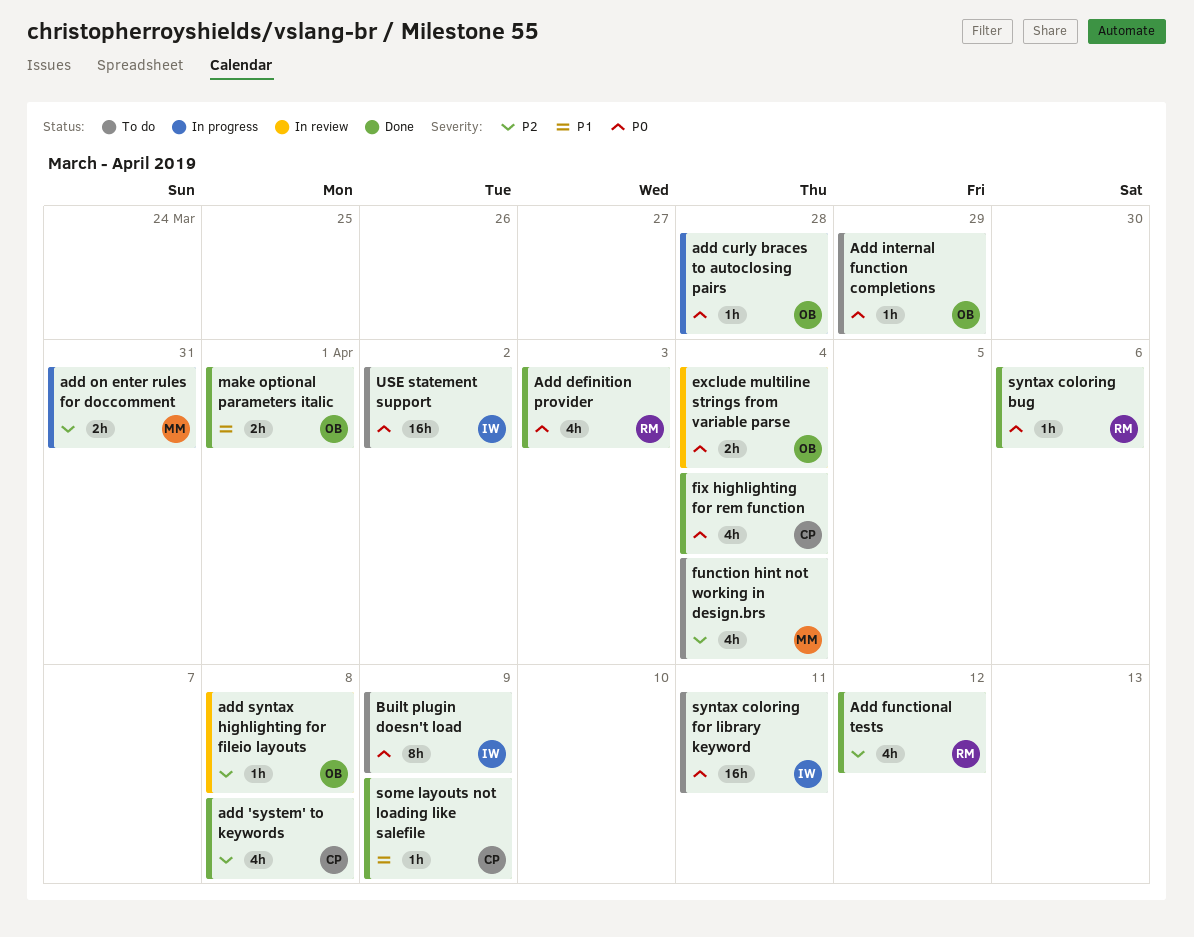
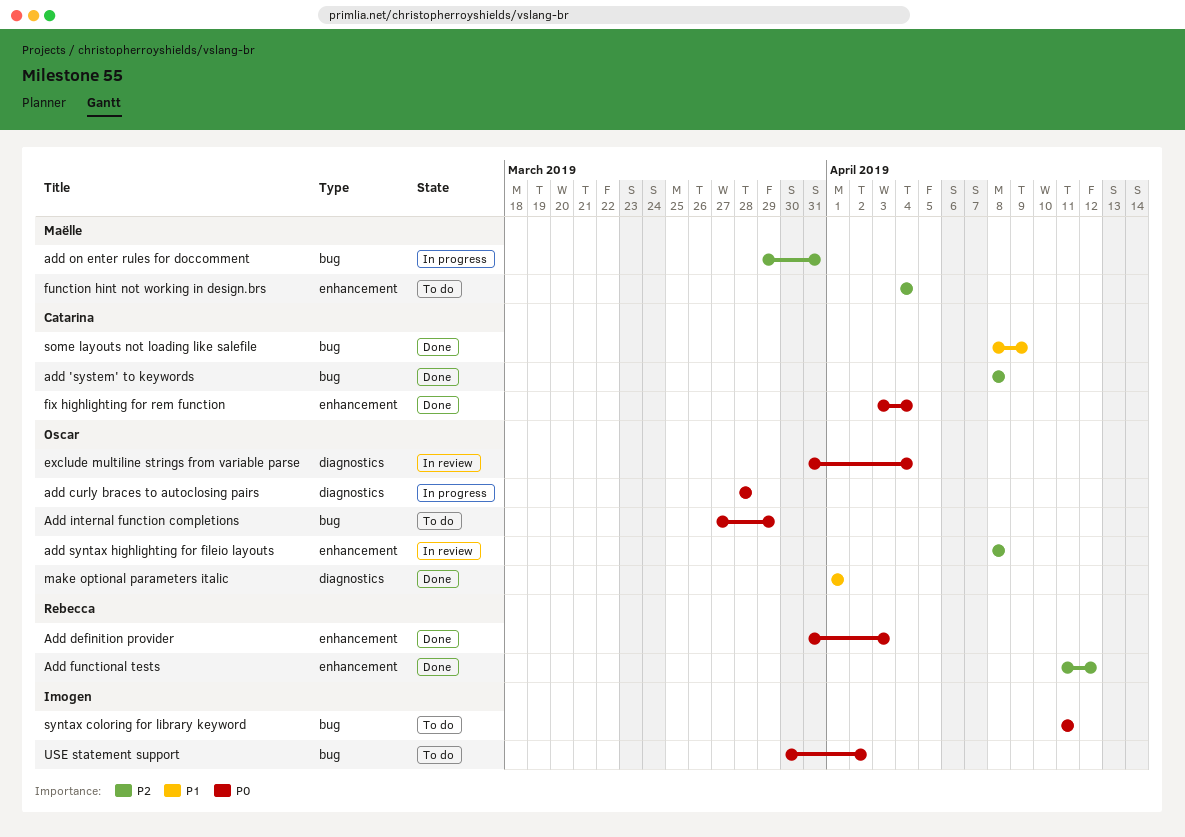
Built plugin doesn't load: present -> none
syntax coloring bug: present -> none

